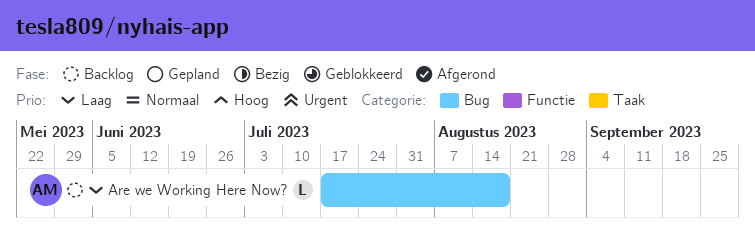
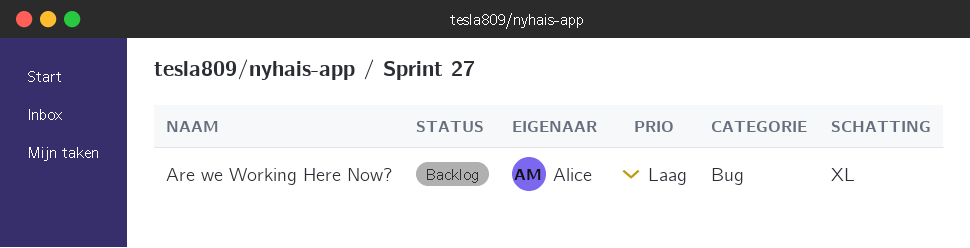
Are we Working Here Now?, estimate: L -> XL

